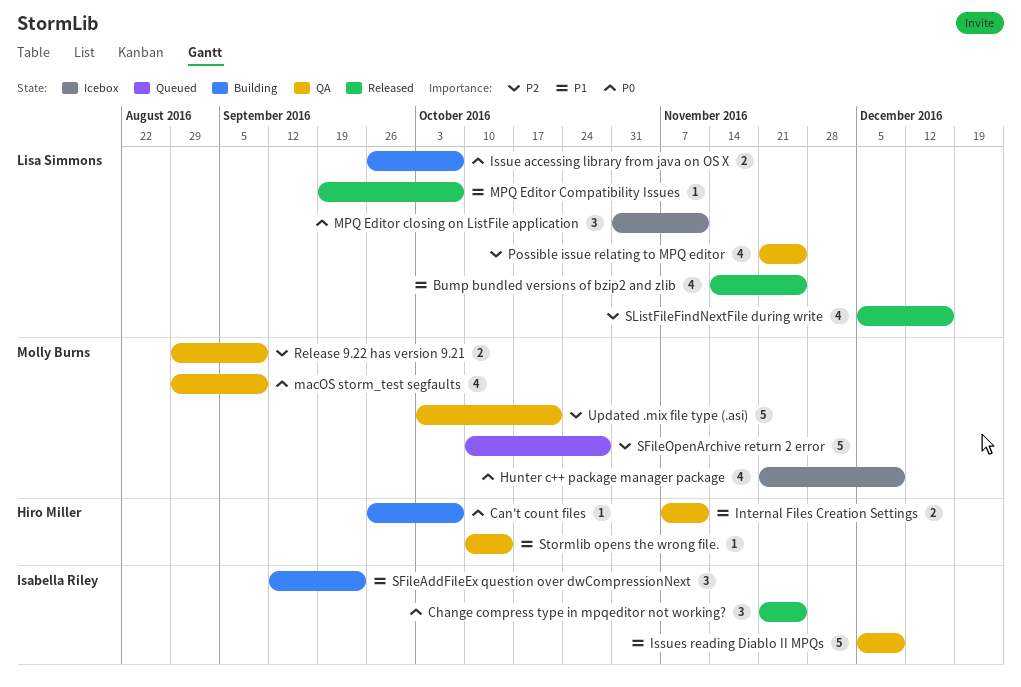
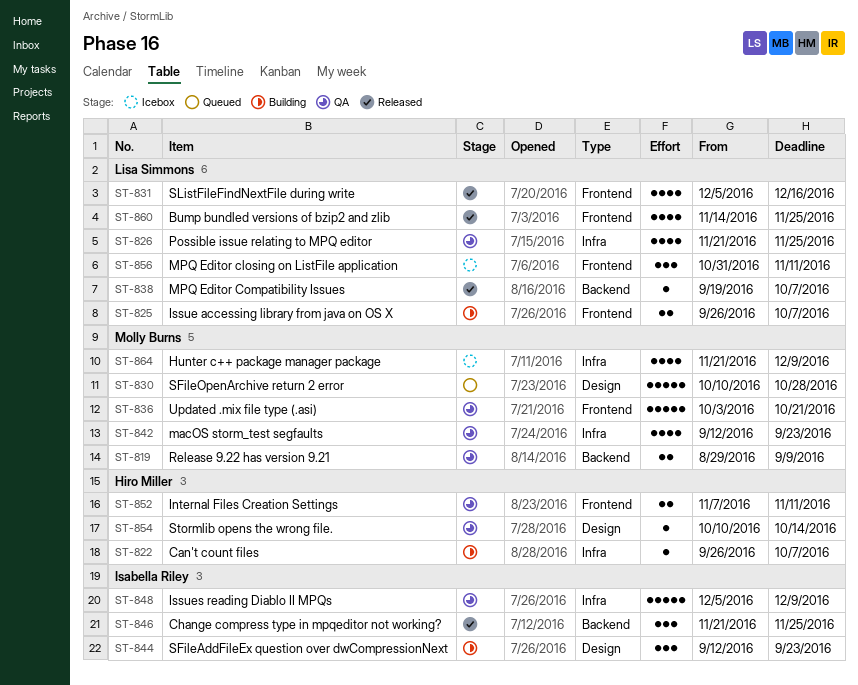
macOS storm_test segfaults, start: Aug 29 -> Sep 12
macOS storm_test segfaults, due: Sep 9 -> Sep 23

